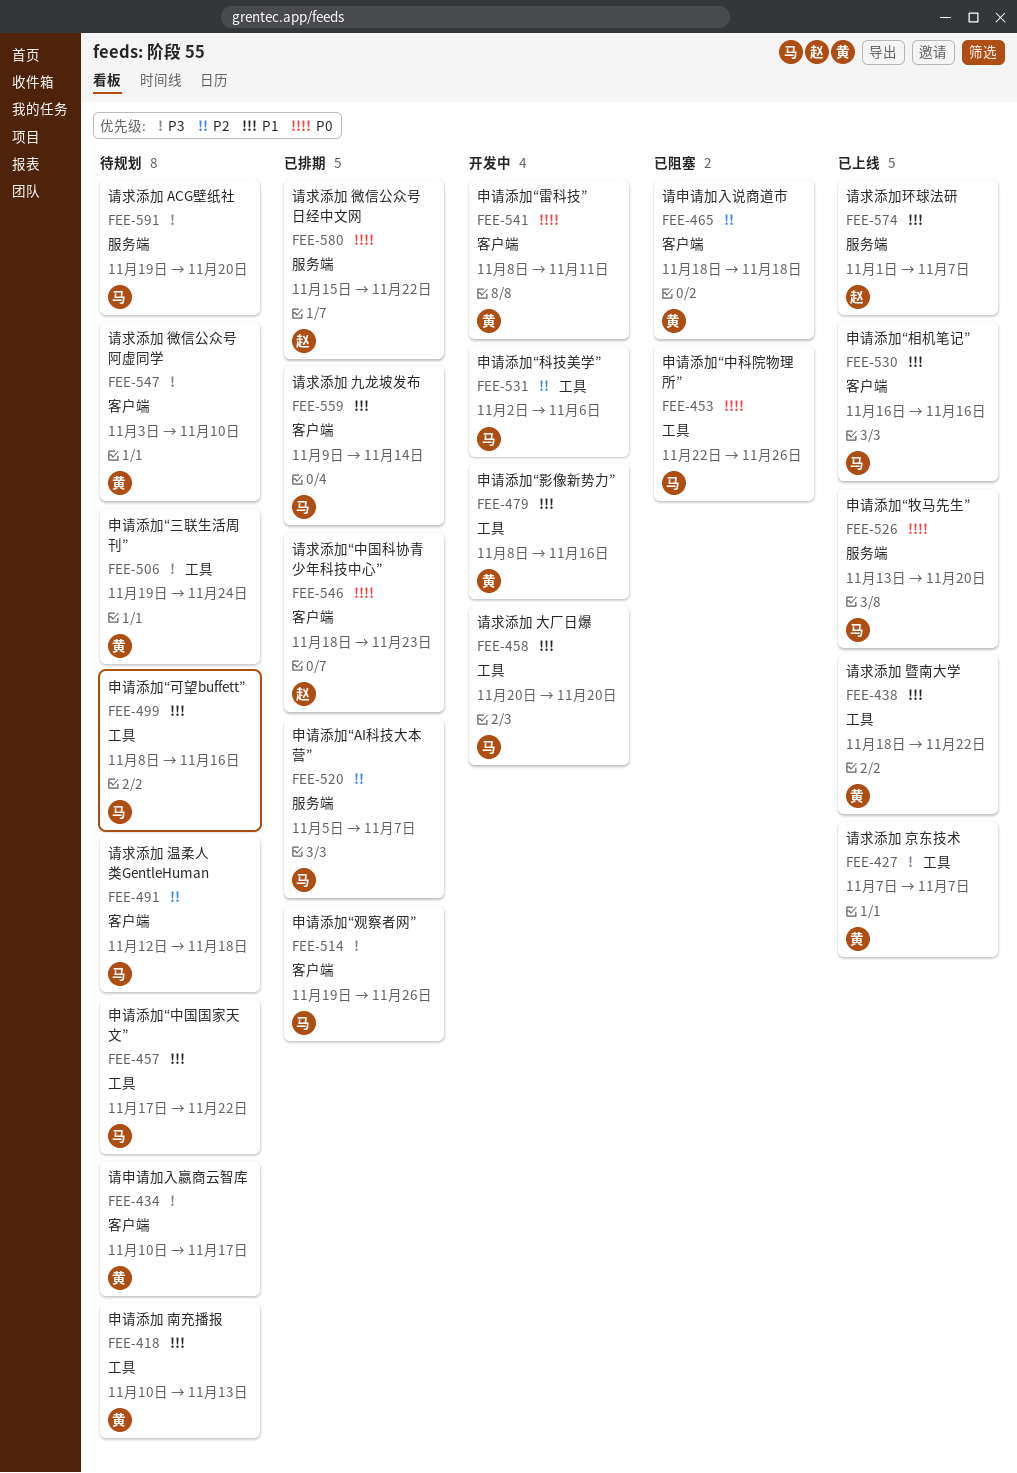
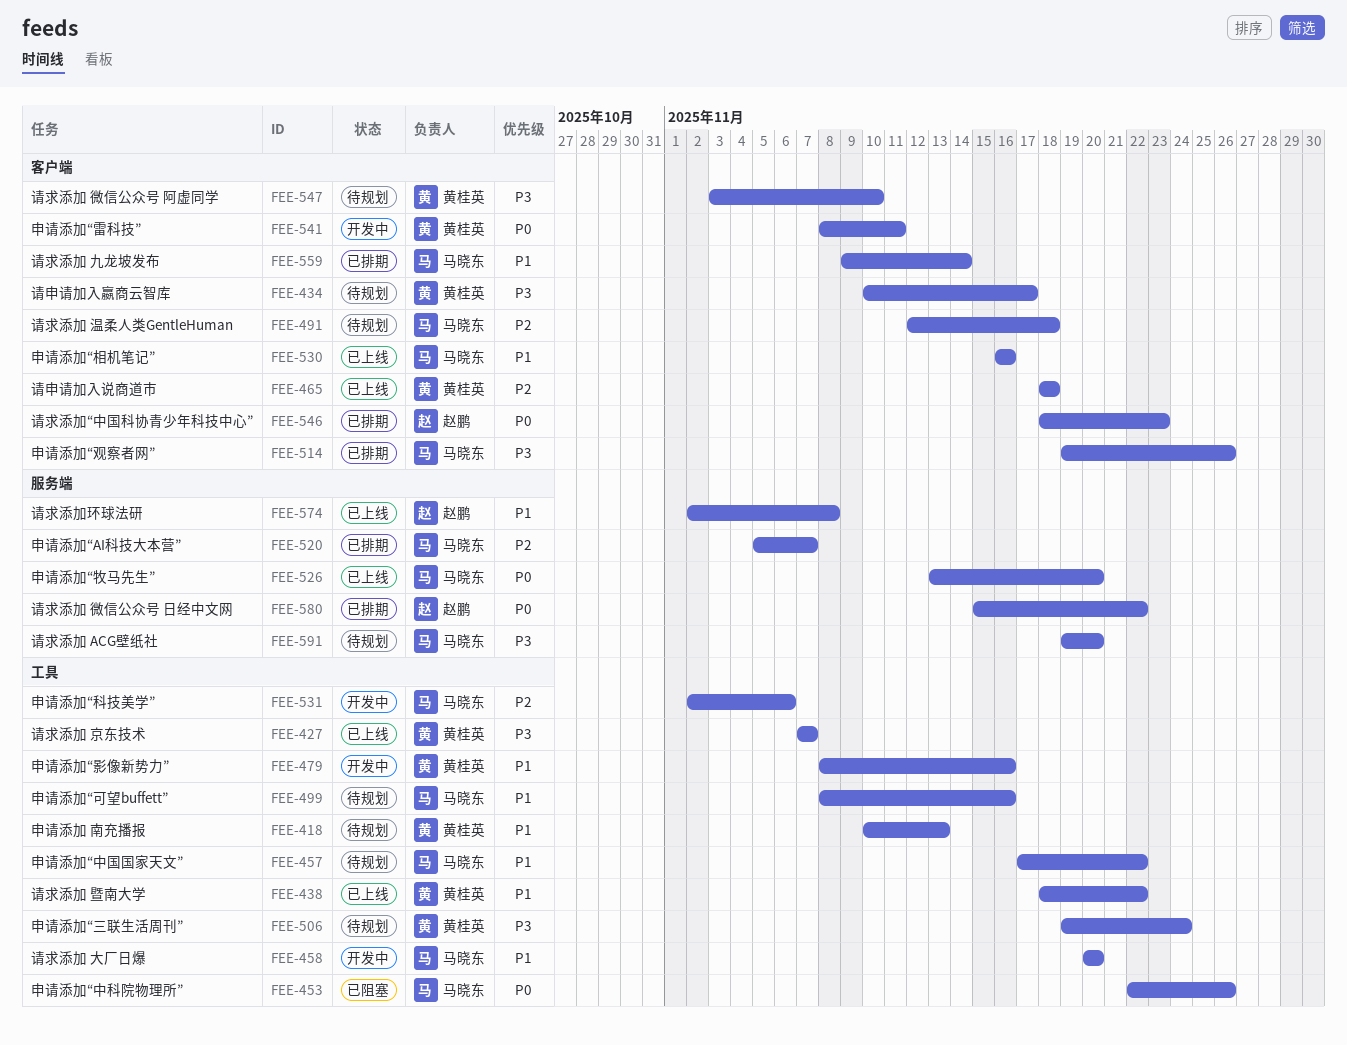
FEE-465, status: 已阻塞 -> 已上线
FEE-574, start: Nov 1 -> Nov 2
FEE-574, due: Nov 7 -> Nov 8

